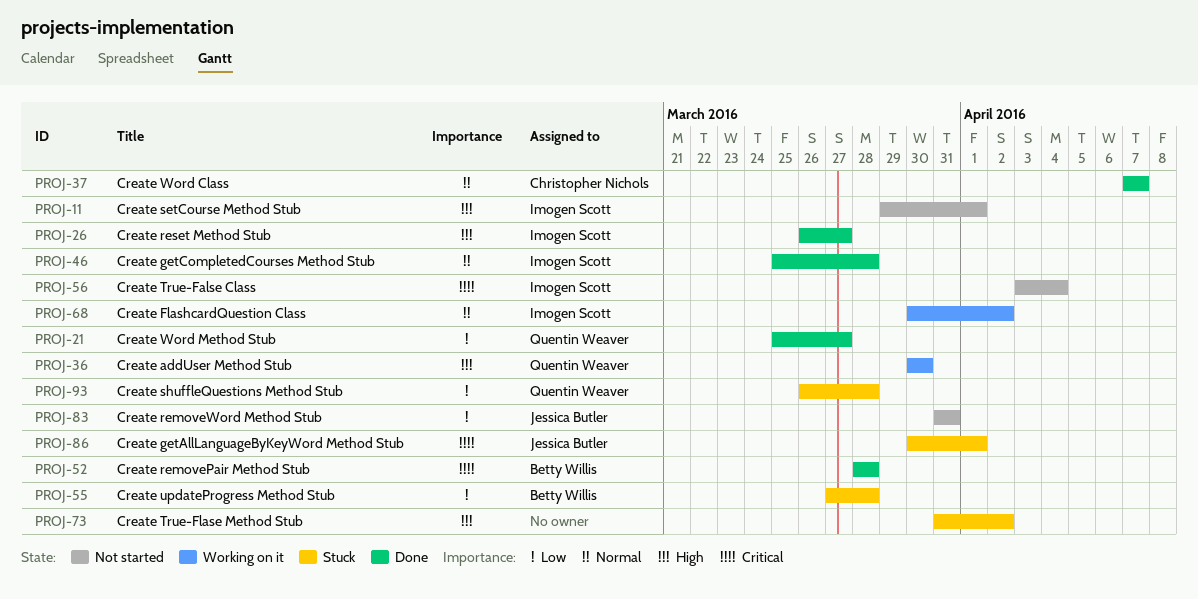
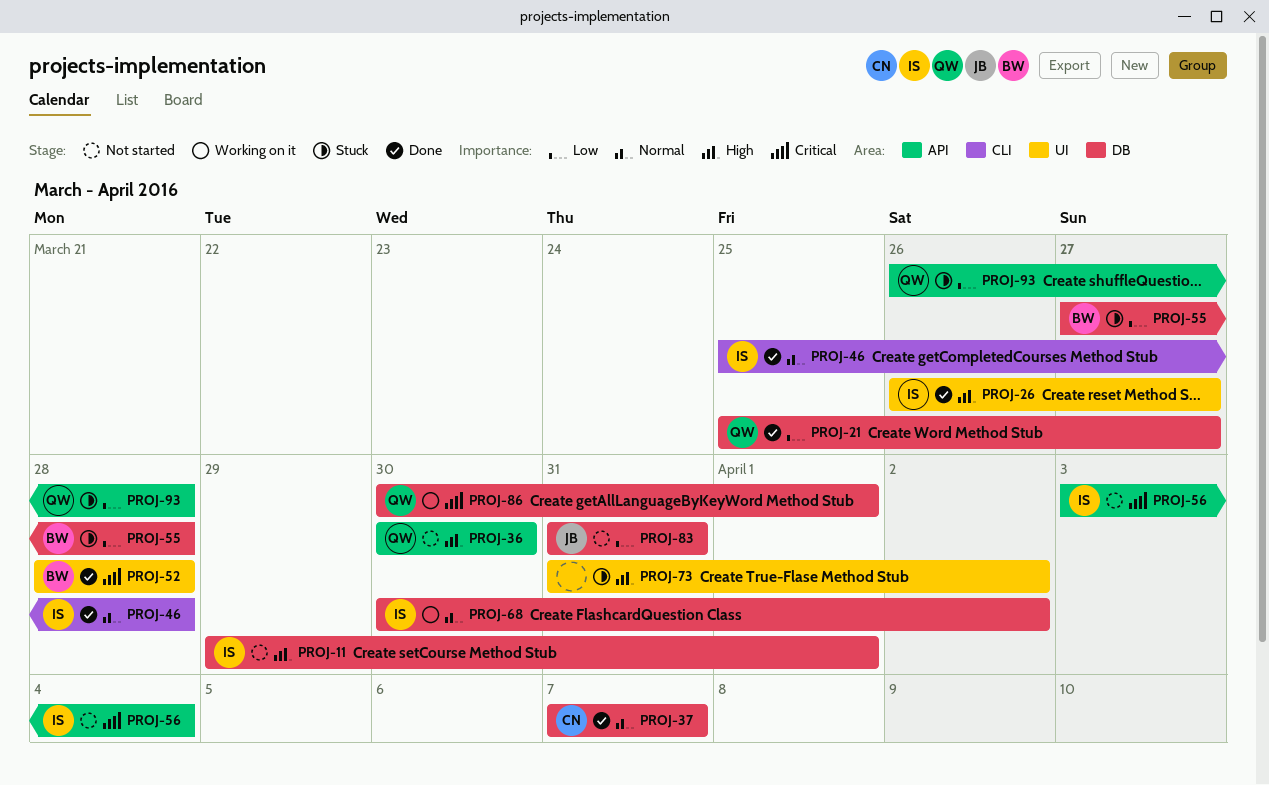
PROJ-36, status: Working on it -> Not started
PROJ-86, status: Stuck -> Working on it
PROJ-86, owner: Jessica Butler -> Quentin Weaver

